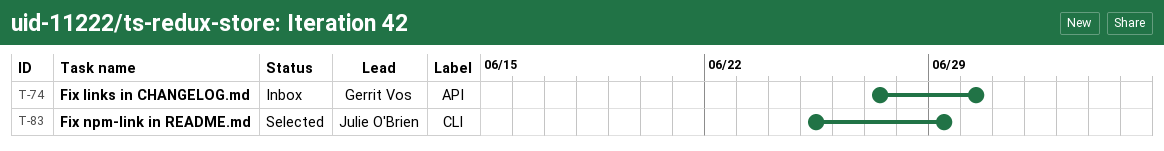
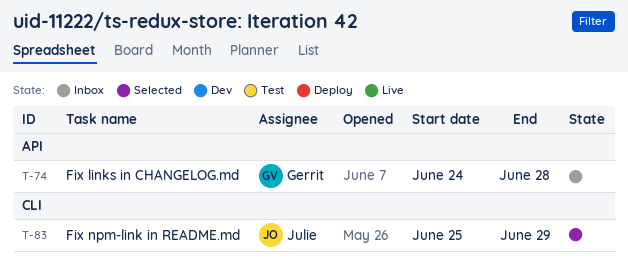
T-74, start: Jun 27 -> Jun 24
T-74, due: Jun 30 -> Jun 28

